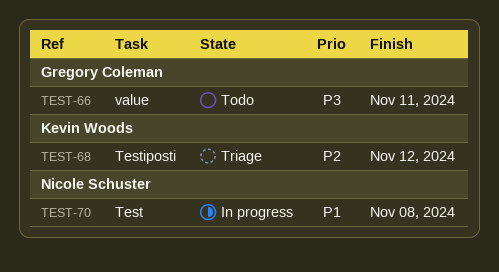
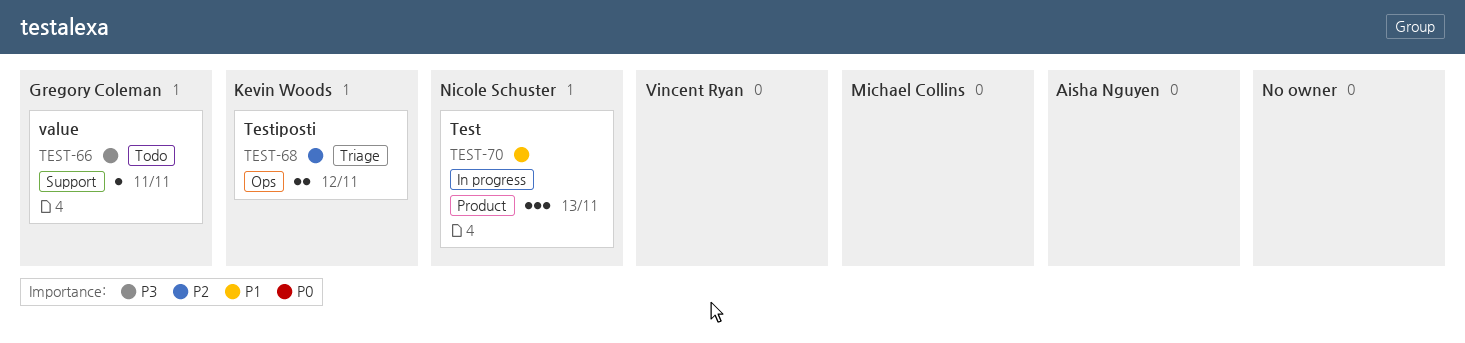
TEST-70, due: Nov 8 -> Nov 13

